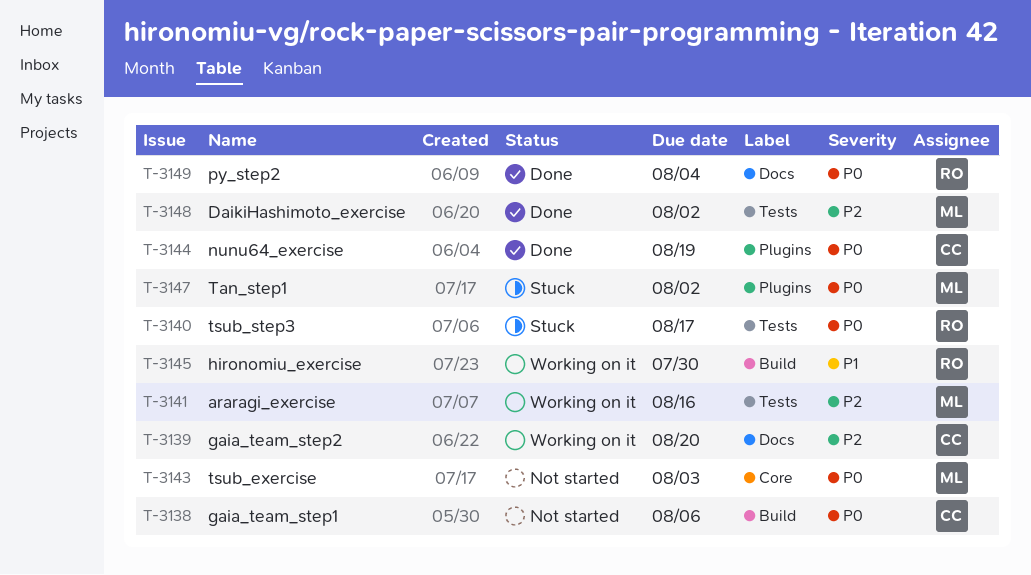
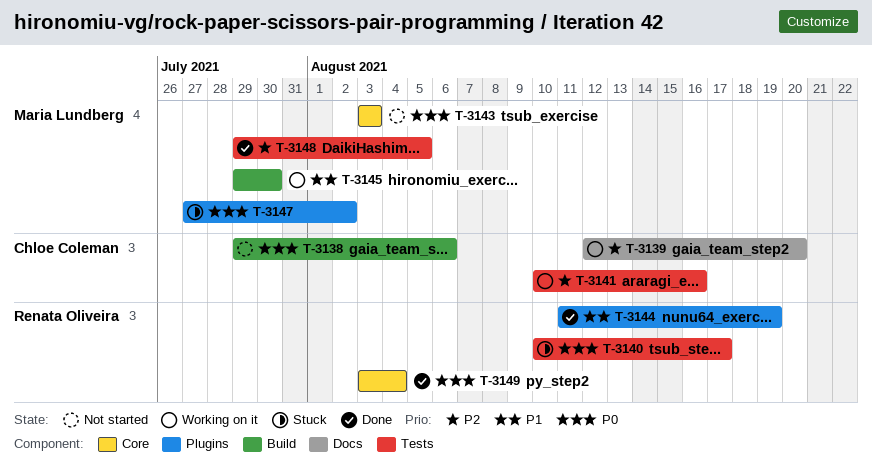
T-3141, owner: Maria Lundberg -> Chloe Coleman
T-3144, owner: Chloe Coleman -> Renata Oliveira
T-3144, priority: P0 -> P1
T-3145, owner: Renata Oliveira -> Maria Lundberg
T-3148, due: Aug 2 -> Aug 5
T-3149, label: Docs -> Core

